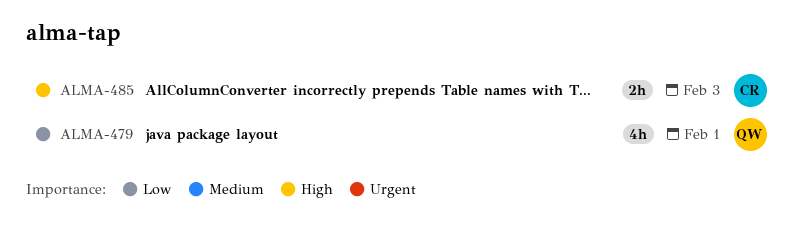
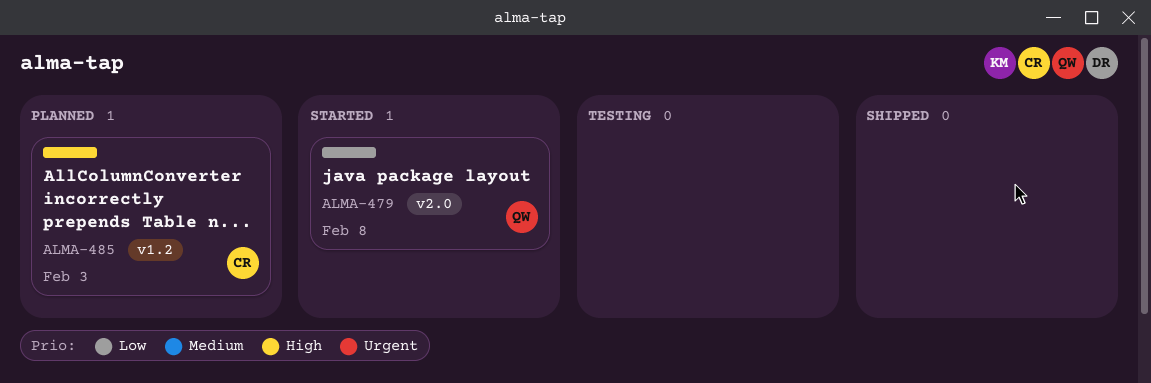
ALMA-479, due: Feb 1 -> Feb 8

